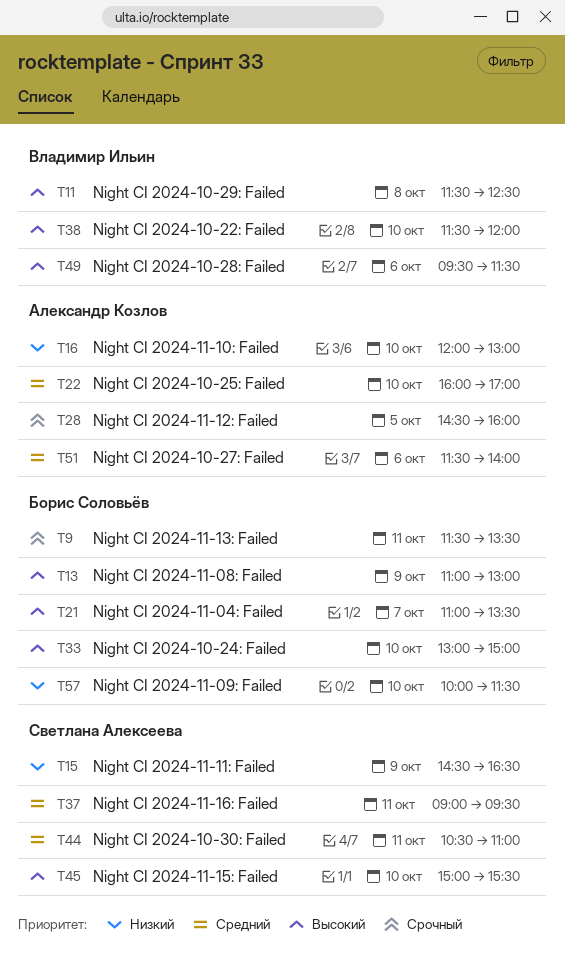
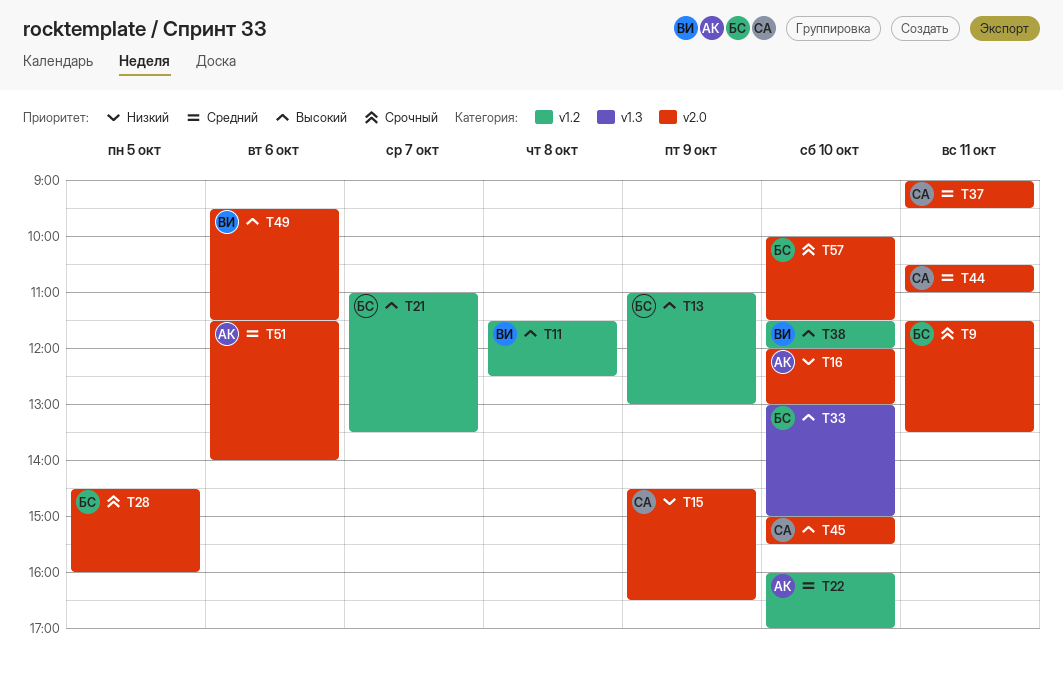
T28, owner: Александр Козлов -> Борис Соловьёв
T57, priority: Низкий -> Срочный

